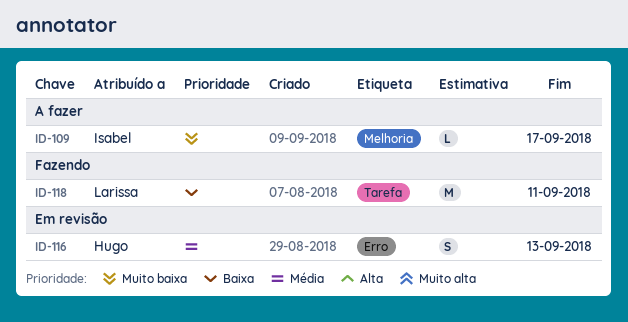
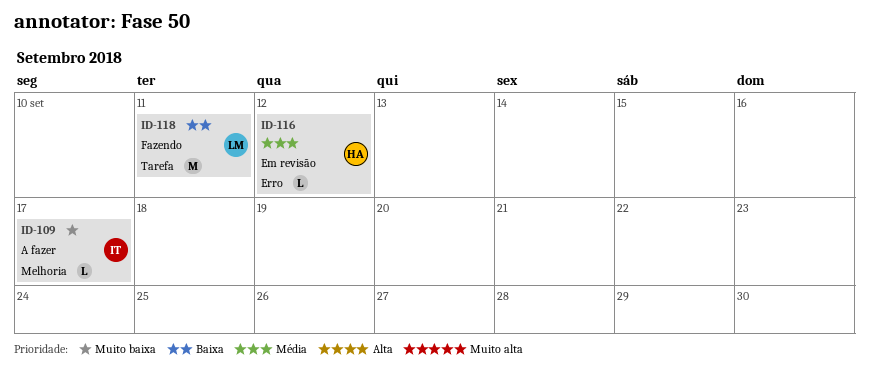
ID-116, estimate: S -> L
ID-116, due: Sep 13 -> Sep 12

